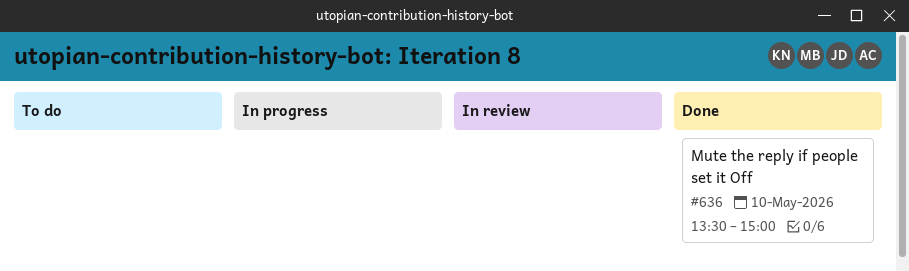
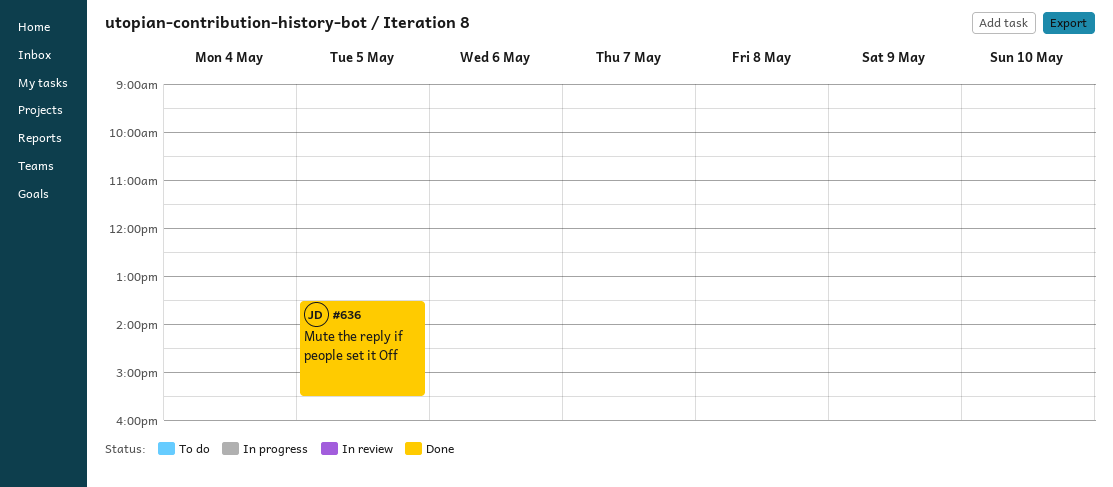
#636, day: May 10 -> May 5
#636, ends: 15:00 -> 15:30

